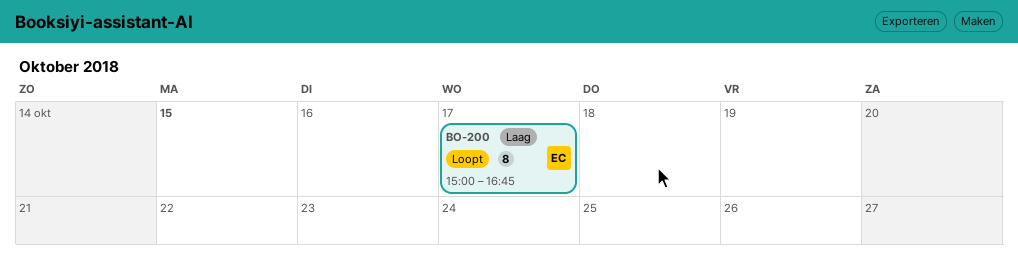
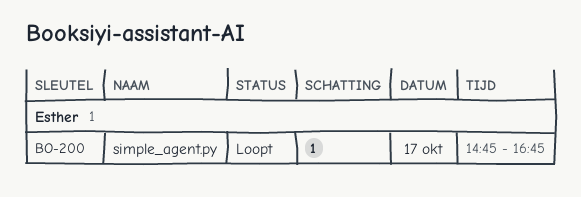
BO-200, estimate: 8 -> 1
BO-200, begins: 15:00 -> 14:45

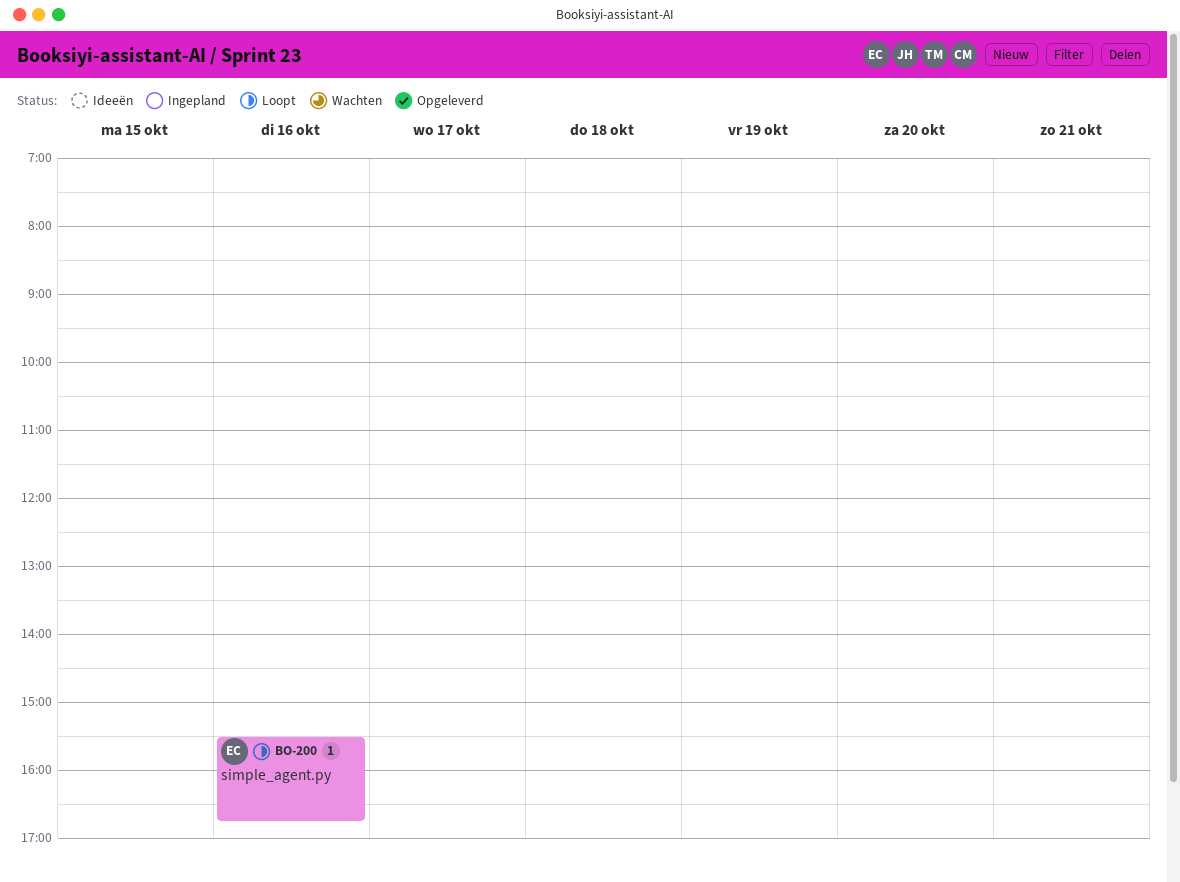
BO-200, day: Oct 17 -> Oct 16
BO-200, begins: 14:45 -> 15:30

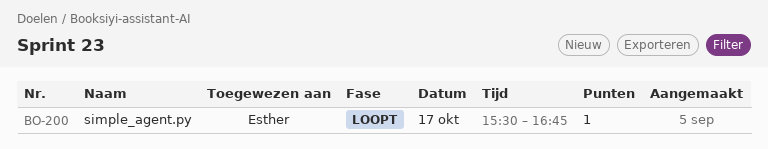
BO-200, day: Oct 16 -> Oct 17

